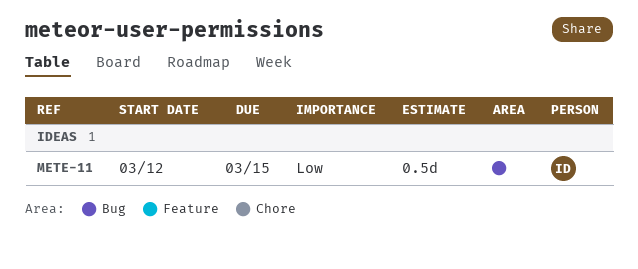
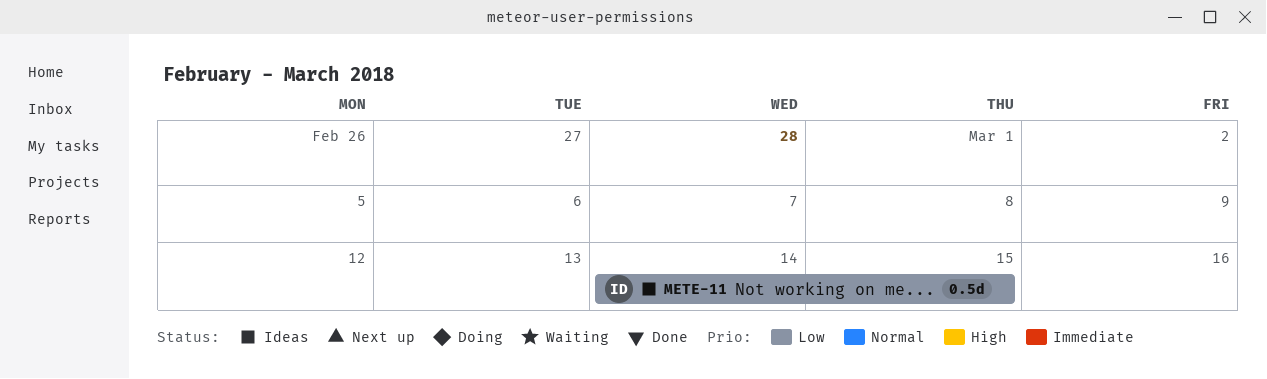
METE-11, start: Mar 12 -> Mar 14

